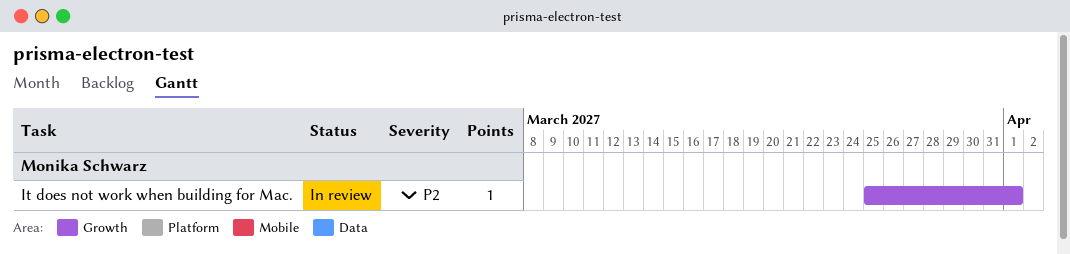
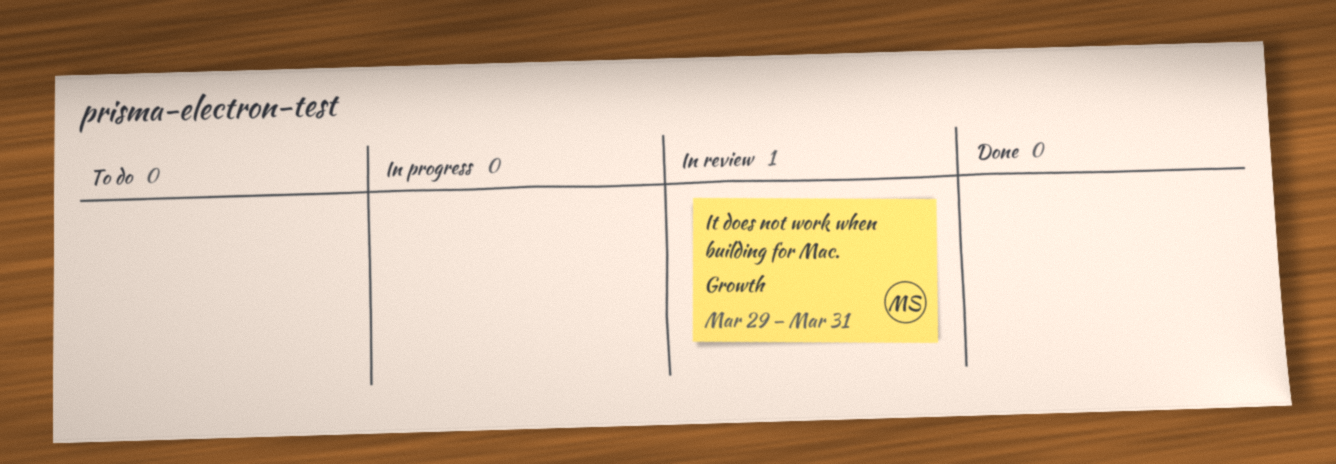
It does not work when building for Mac., start: Mar 25 -> Mar 29
It does not work when building for Mac., due: Apr 1 -> Mar 31

